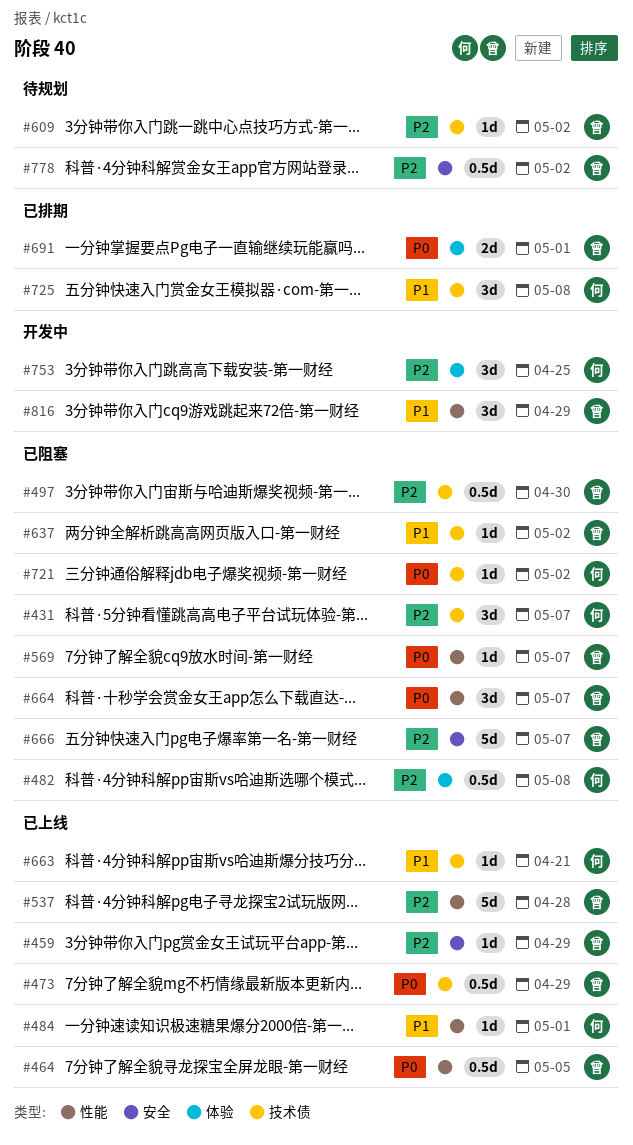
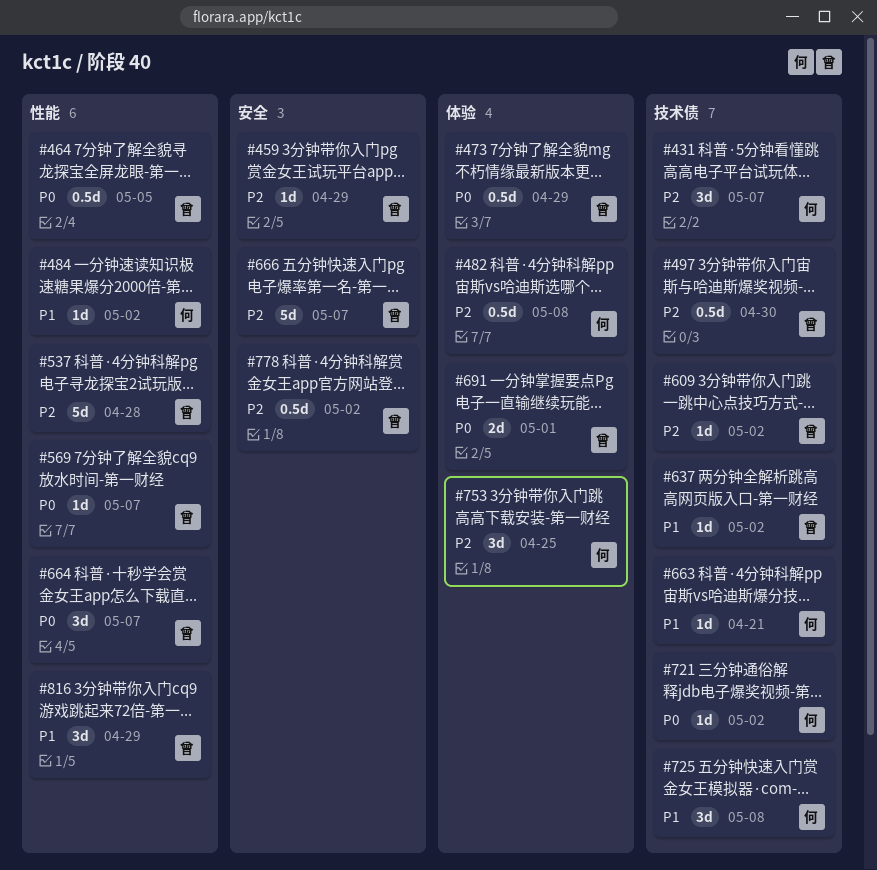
#473, label: 技术债 -> 体验
#484, due: May 1 -> May 2

